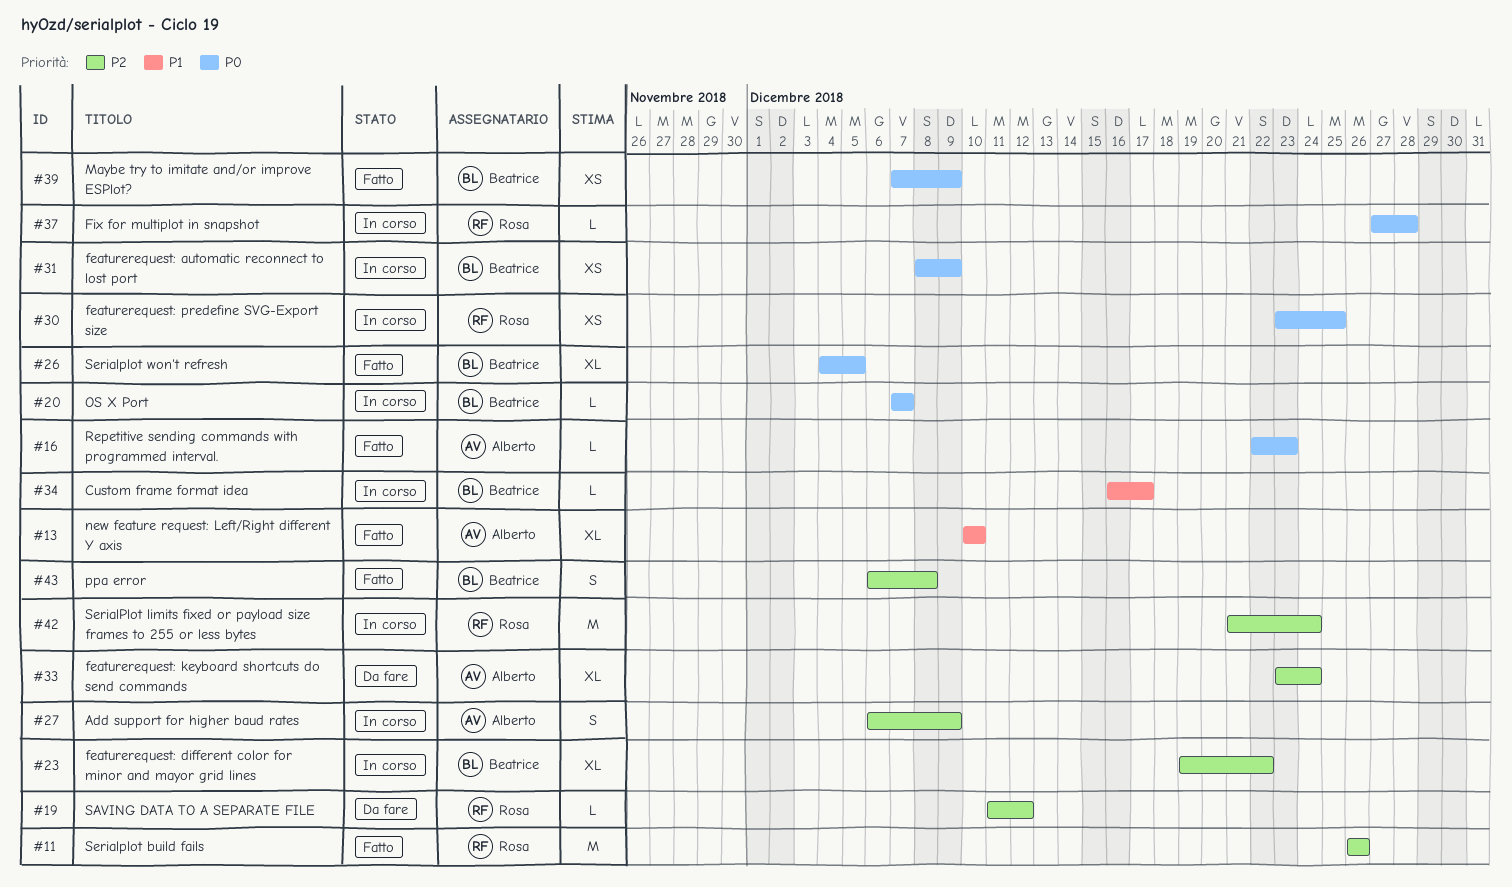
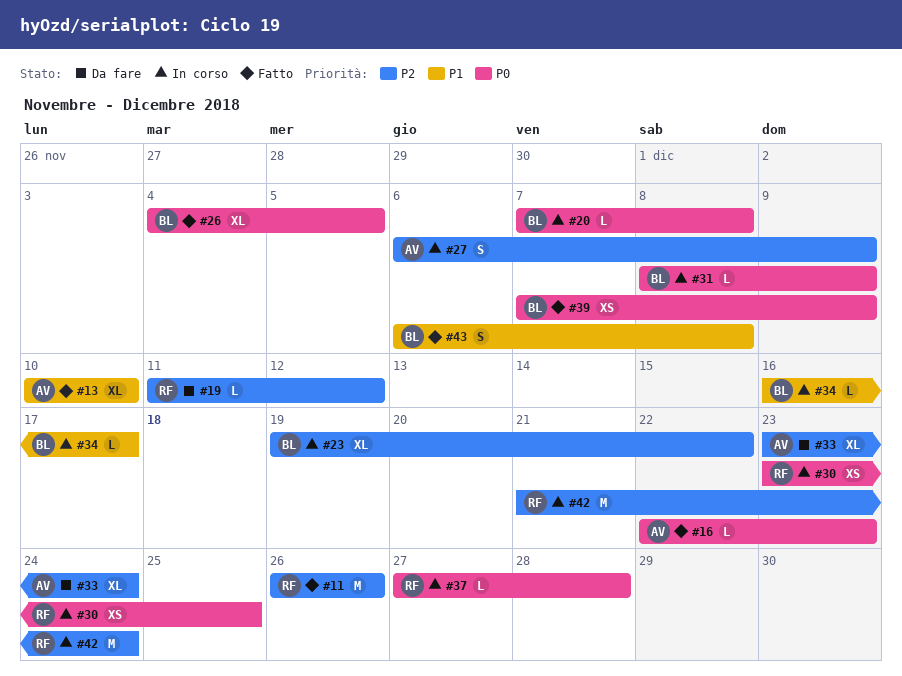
#20, due: Dec 7 -> Dec 8
#31, estimate: XS -> L
#43, priority: P2 -> P1

